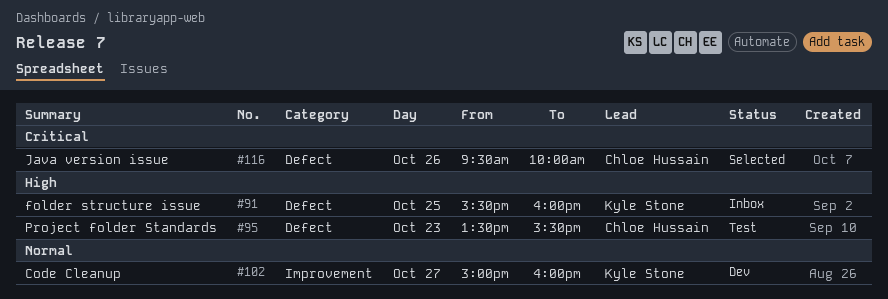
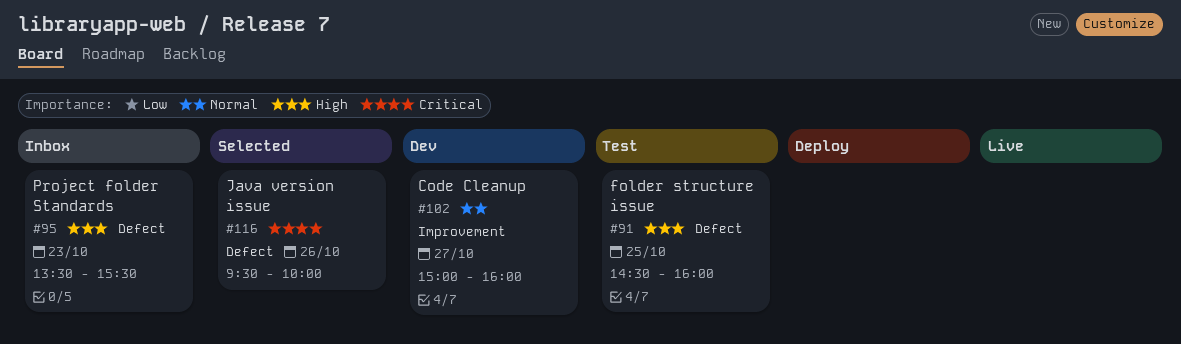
#91, status: Inbox -> Test
#91, begins: 15:30 -> 14:30
#95, status: Test -> Inbox

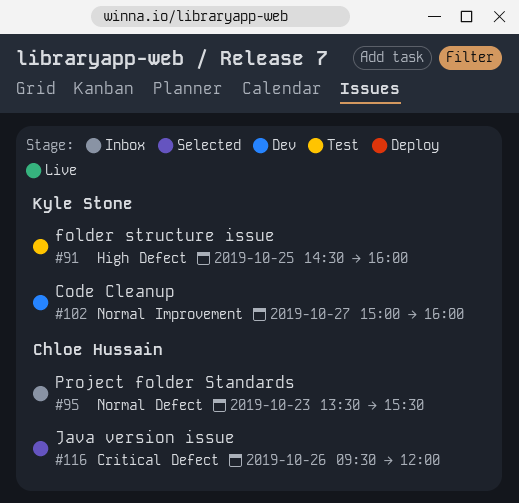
#95, priority: High -> Normal
#116, ends: 10:00 -> 12:00

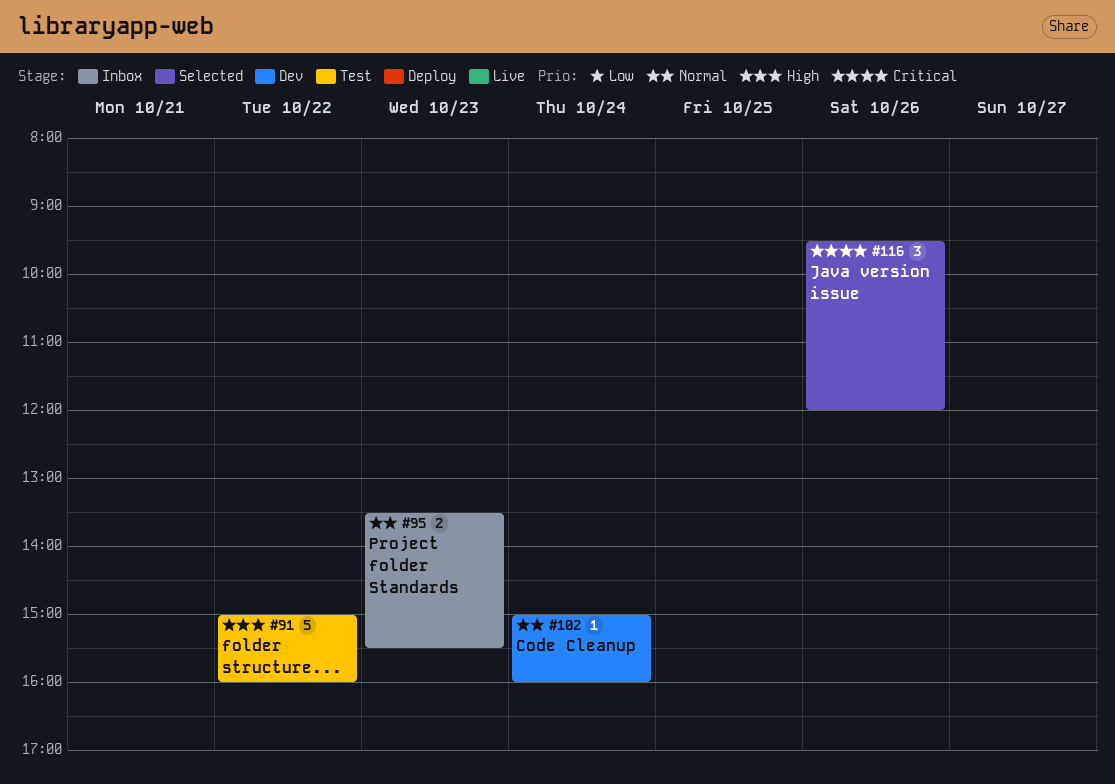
#91, day: Oct 25 -> Oct 22
#91, begins: 14:30 -> 15:00
#102, day: Oct 27 -> Oct 24

